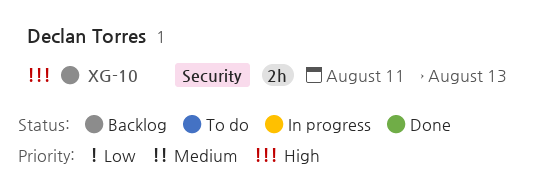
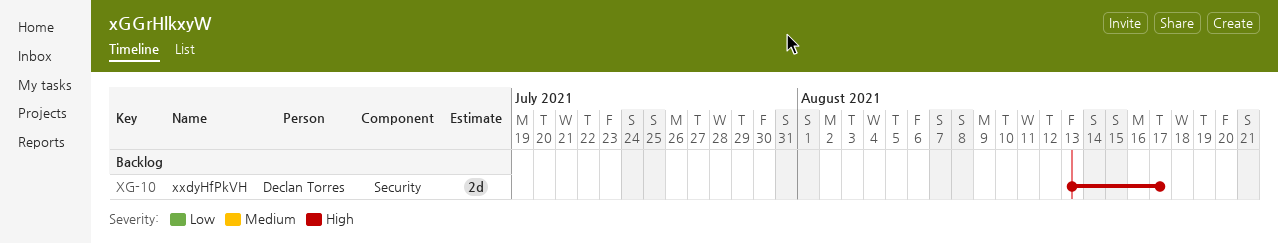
XG-10, estimate: 2h -> 2d
XG-10, start: Aug 11 -> Aug 13
XG-10, due: Aug 13 -> Aug 17

